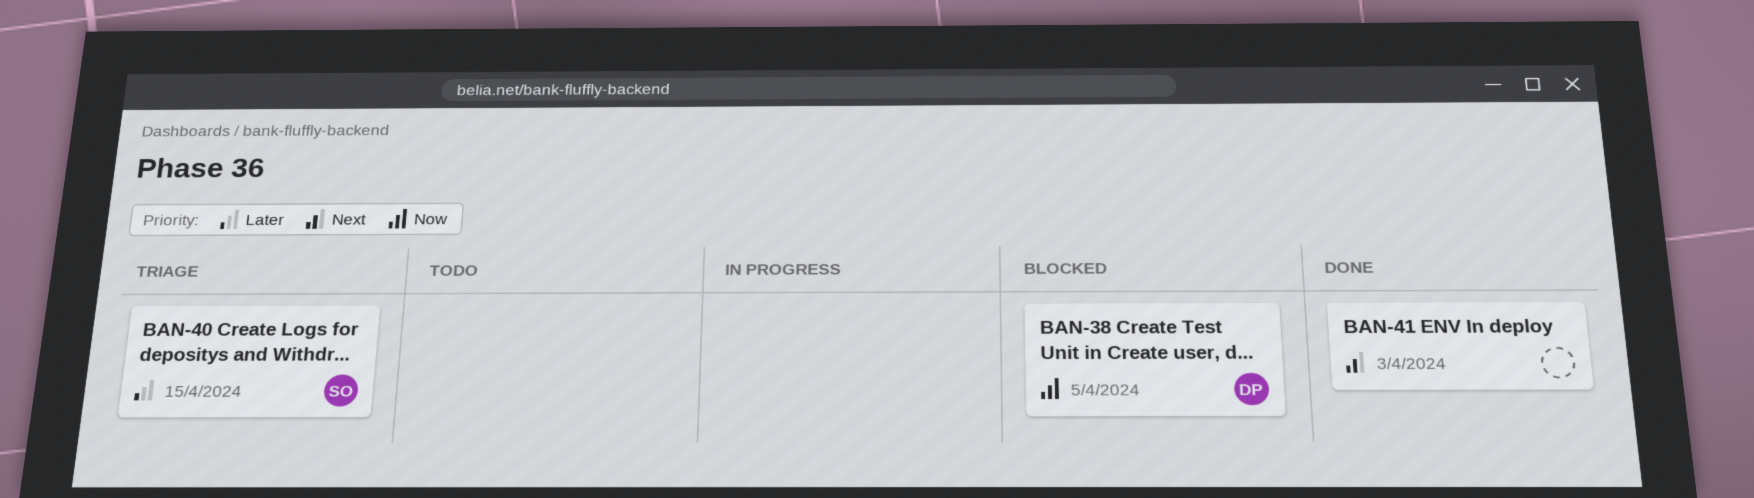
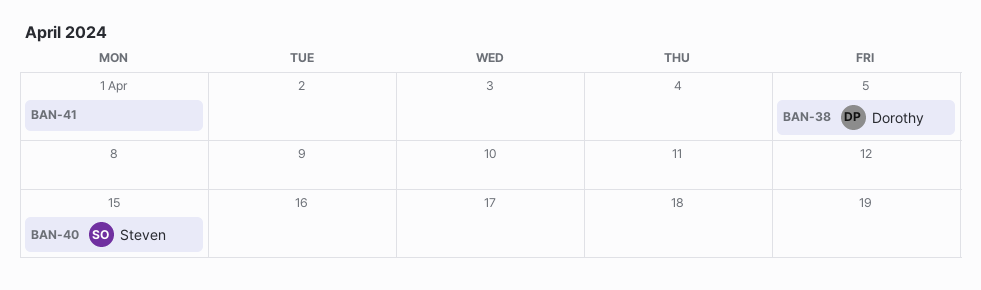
BAN-41, due: Apr 3 -> Apr 1

